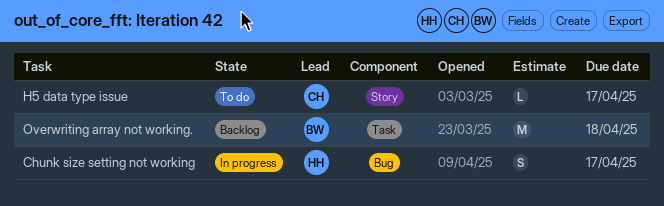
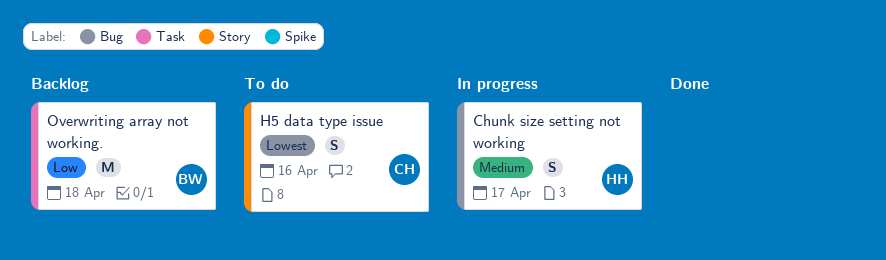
H5 data type issue, estimate: L -> S
H5 data type issue, due: Apr 17 -> Apr 16

